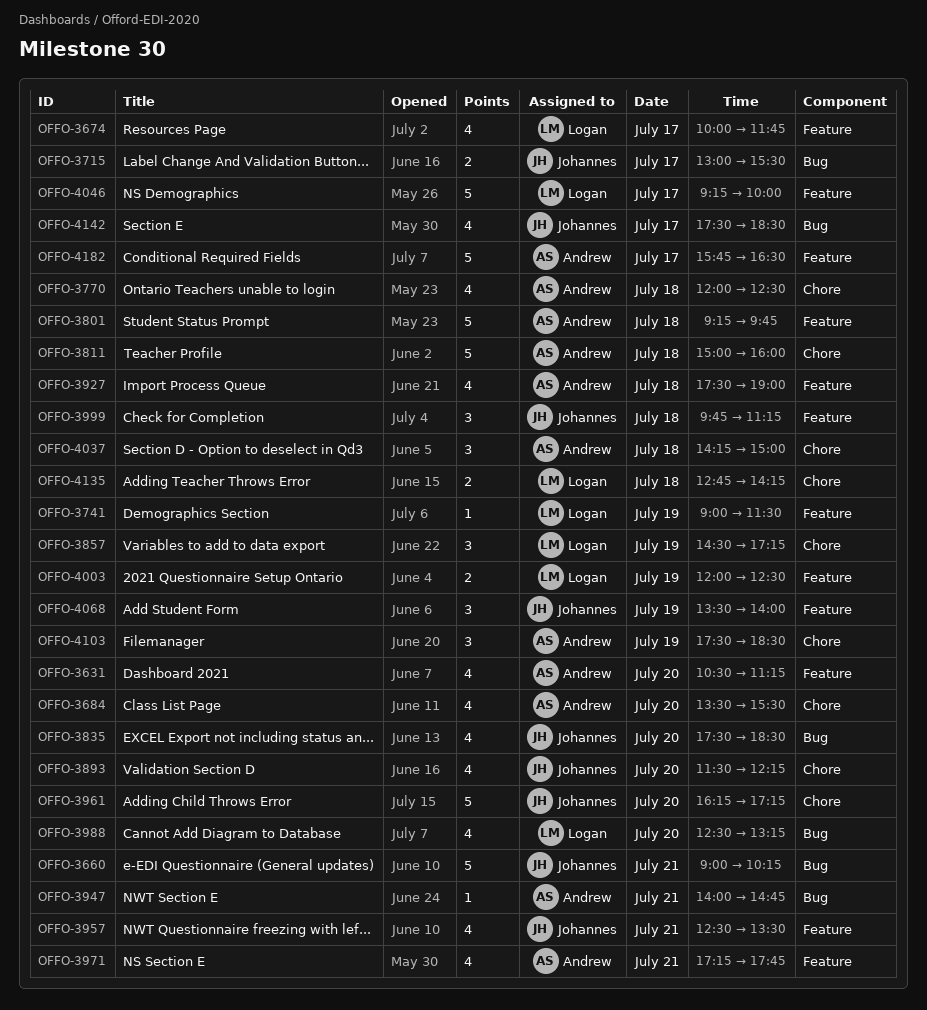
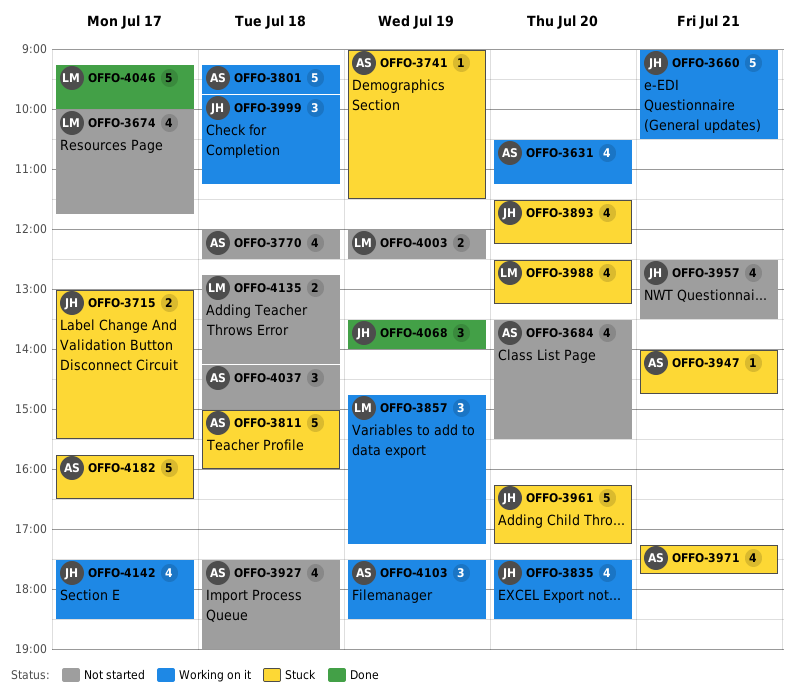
OFFO-3660, ends: 10:15 -> 10:30
OFFO-3741, owner: Logan -> Andrew
OFFO-3857, begins: 14:30 -> 14:45

